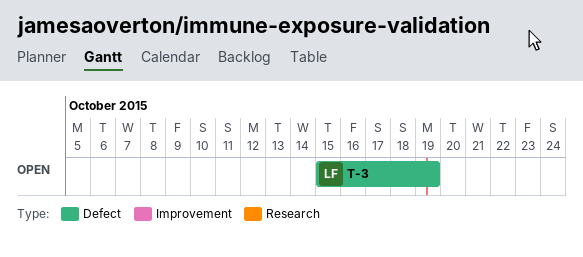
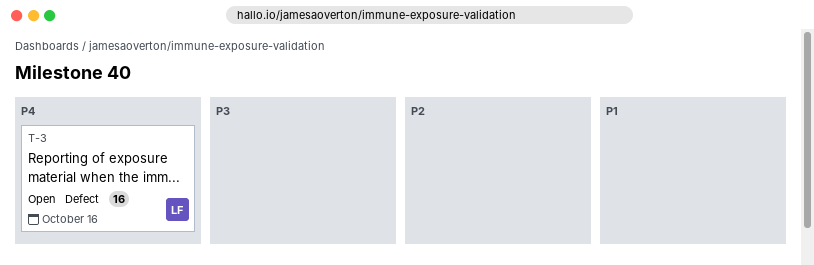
T-3, due: Oct 19 -> Oct 16

